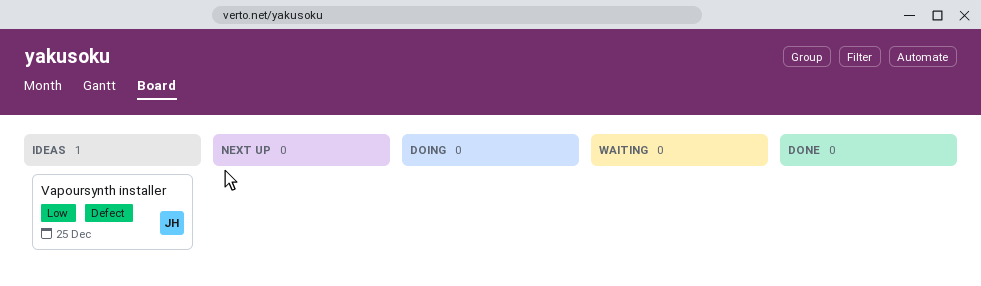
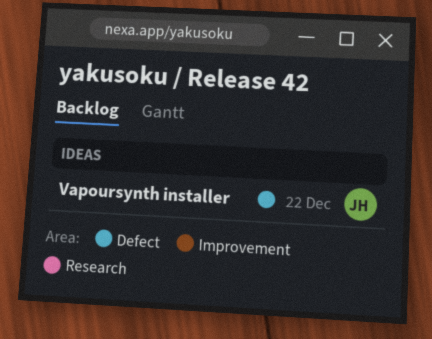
Vapoursynth installer, due: Dec 25 -> Dec 22

